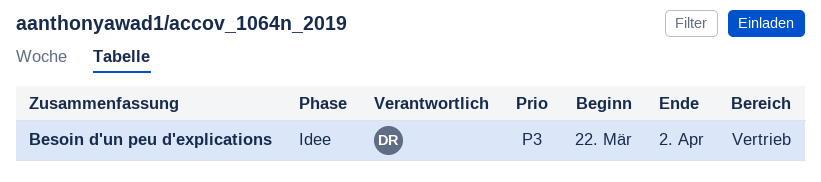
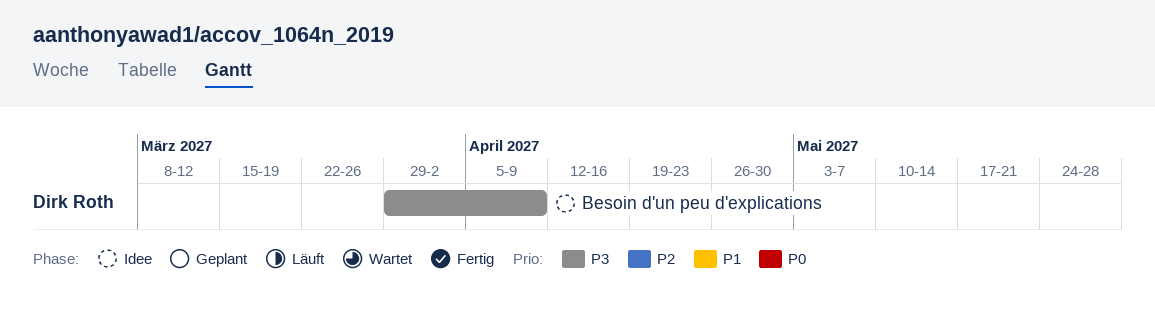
Besoin d'un peu d'explications, start: Mar 22 -> Mar 29
Besoin d'un peu d'explications, due: Apr 2 -> Apr 9

